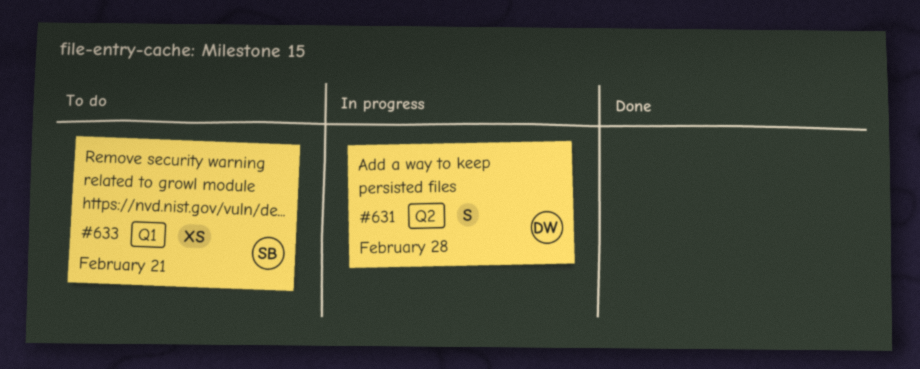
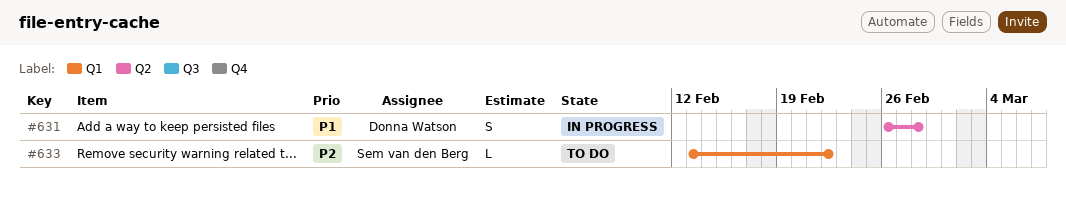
#633, estimate: XS -> L
#633, due: Feb 21 -> Feb 22

